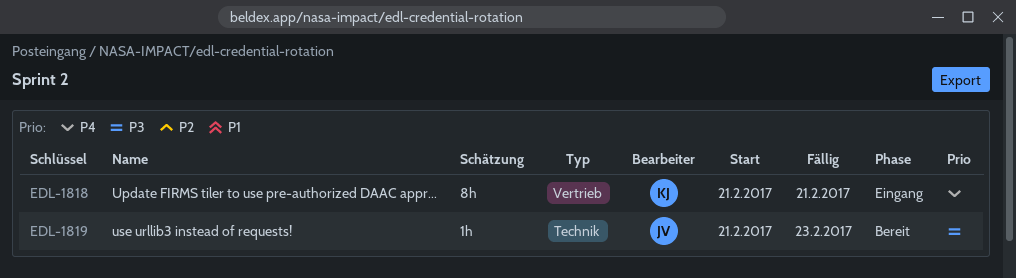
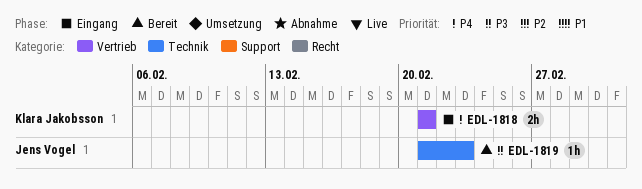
EDL-1818, estimate: 8h -> 2h

